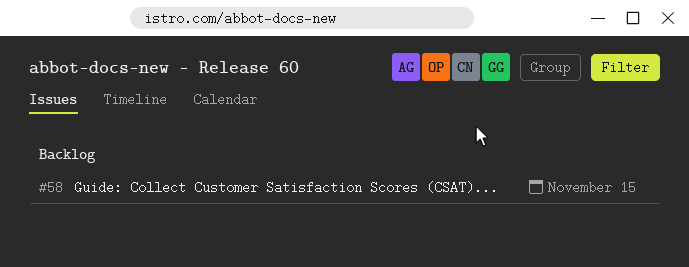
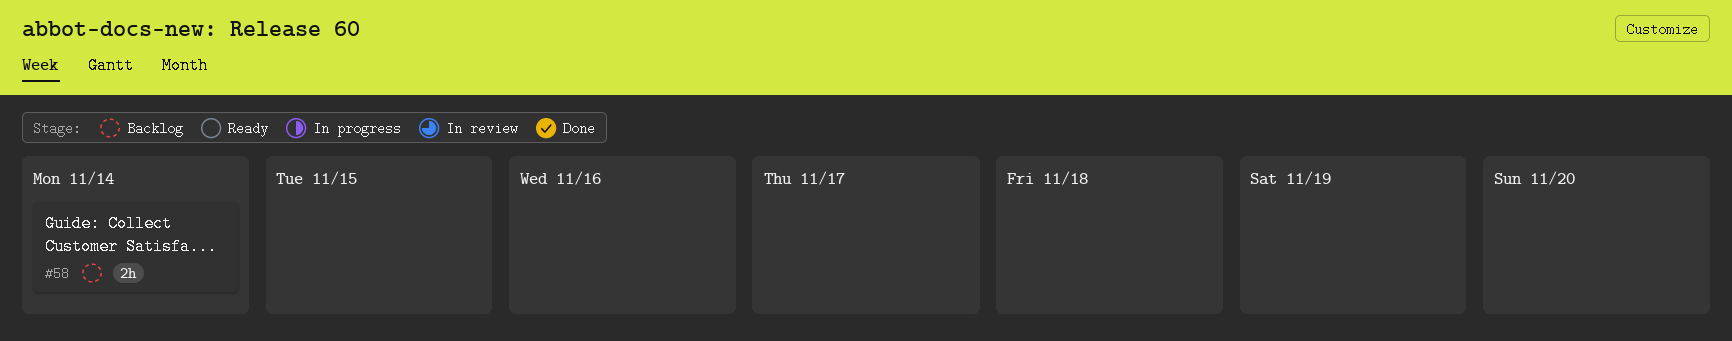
#58, due: Nov 15 -> Nov 14

